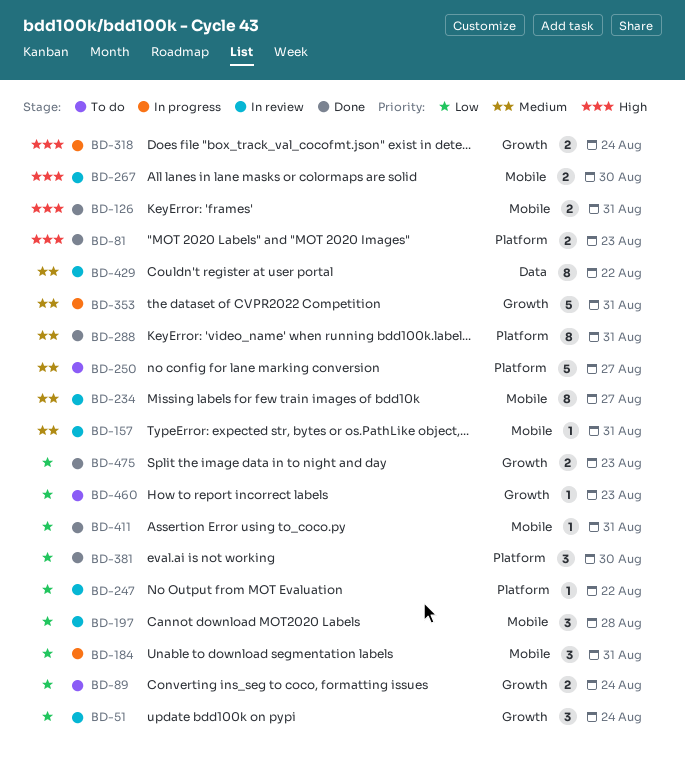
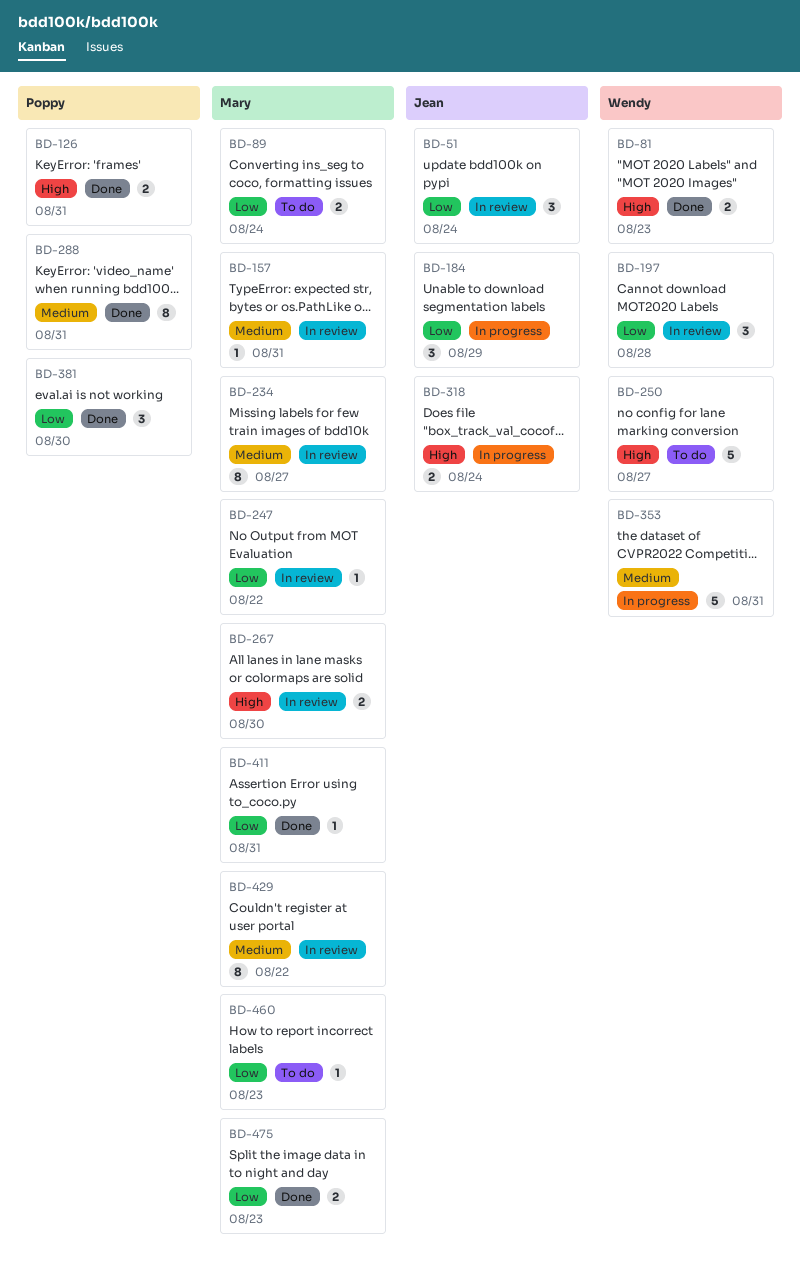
BD-184, due: Aug 31 -> Aug 29
BD-250, priority: Medium -> High

